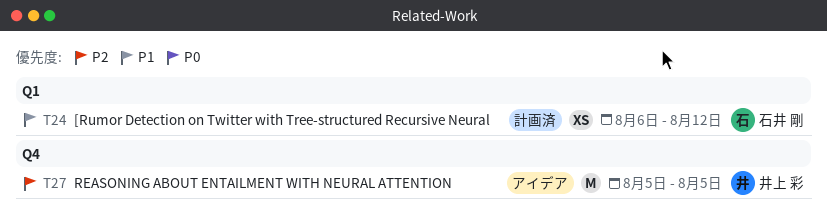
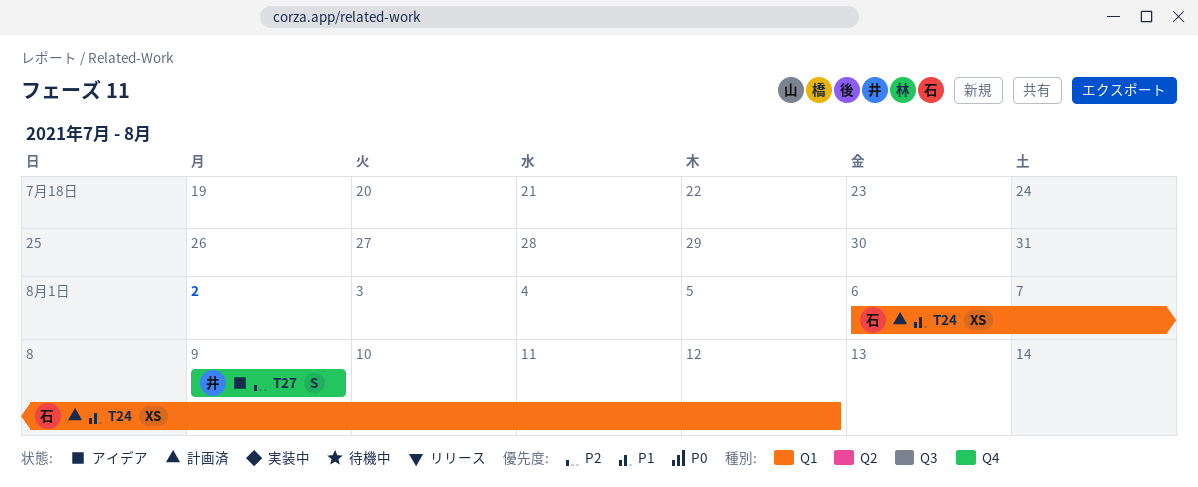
T27, estimate: M -> S
T27, start: Aug 5 -> Aug 9
T27, due: Aug 5 -> Aug 9

